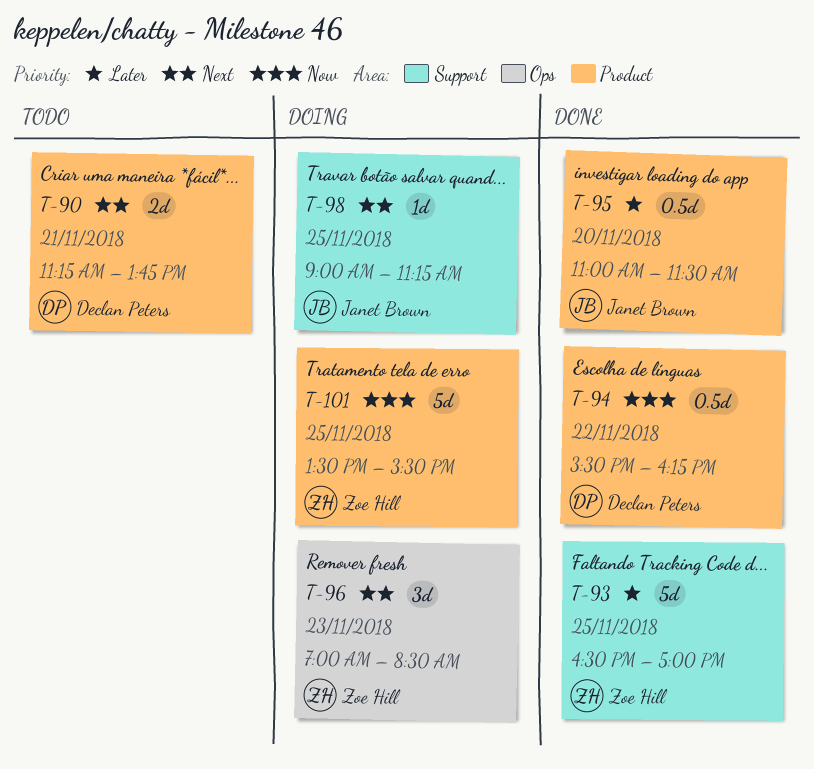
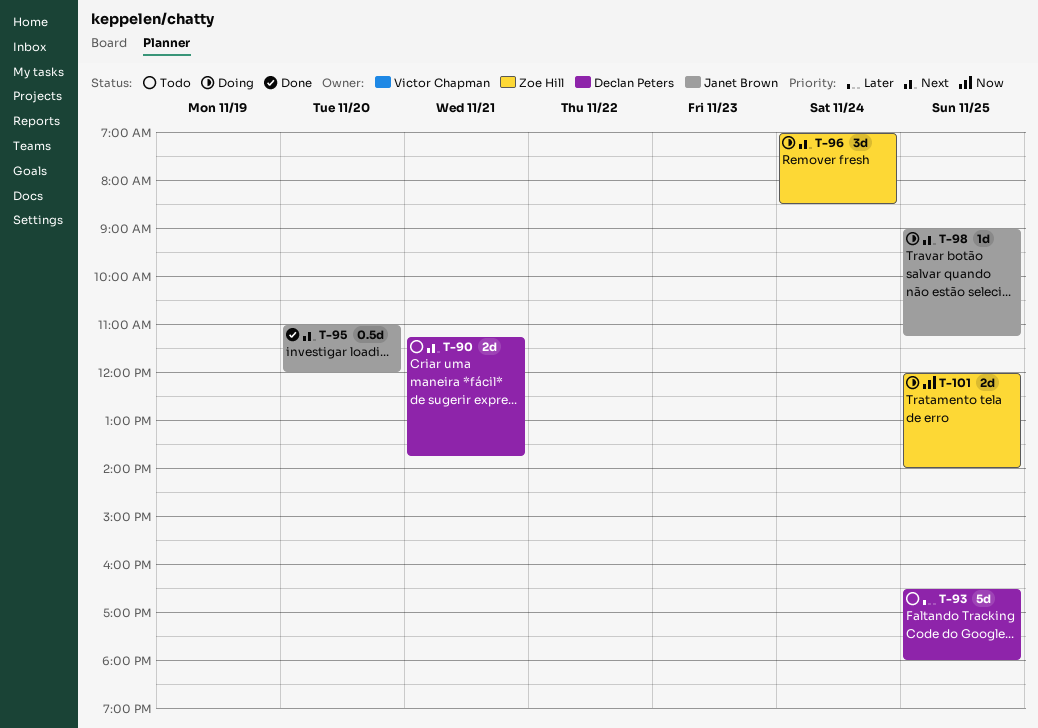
T-93, status: Done -> Todo
T-93, owner: Zoe Hill -> Declan Peters
T-93, ends: 17:00 -> 18:00
T-94: present -> none
T-95, priority: Later -> Next
T-95, ends: 11:30 -> 12:00
T-96, day: Nov 23 -> Nov 24
T-101, estimate: 5d -> 2d
T-101, begins: 13:30 -> 12:00
T-101, ends: 15:30 -> 14:00

